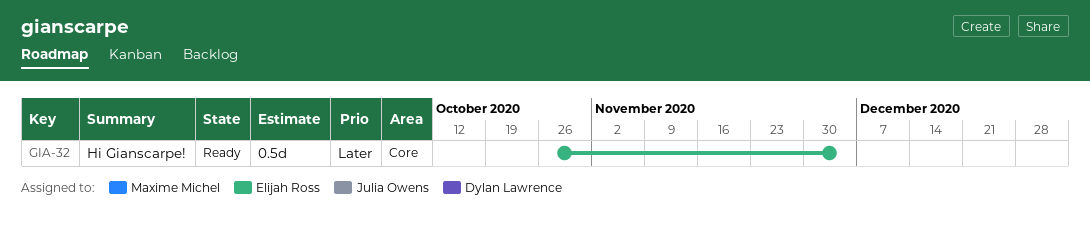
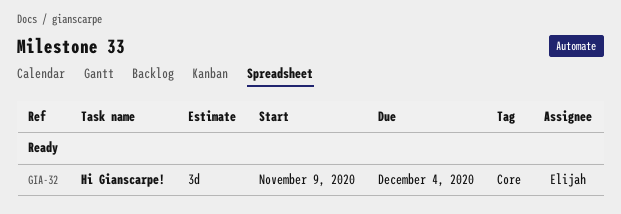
GIA-32, estimate: 0.5d -> 3d
GIA-32, start: Oct 26 -> Nov 9

